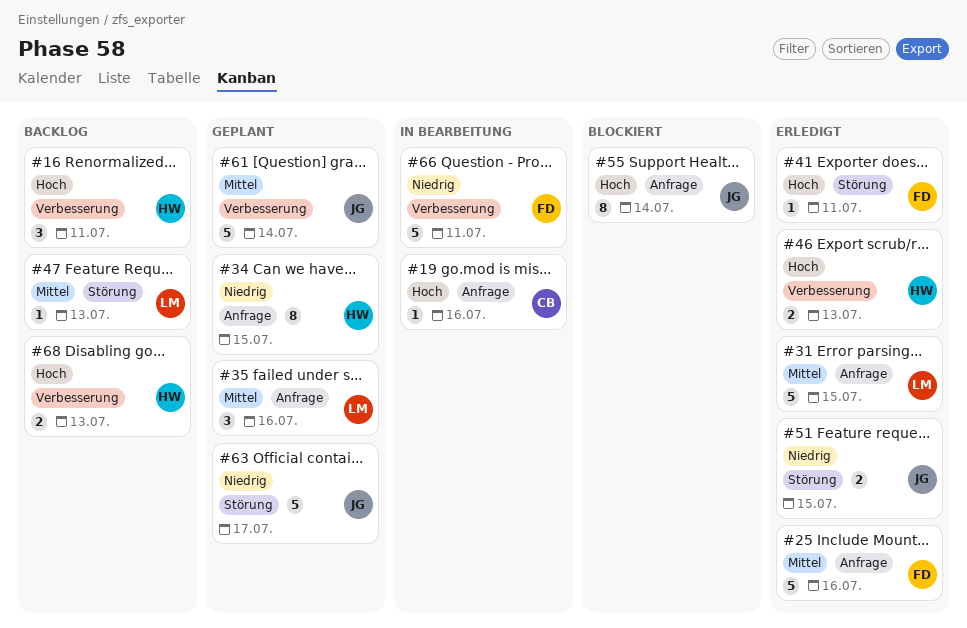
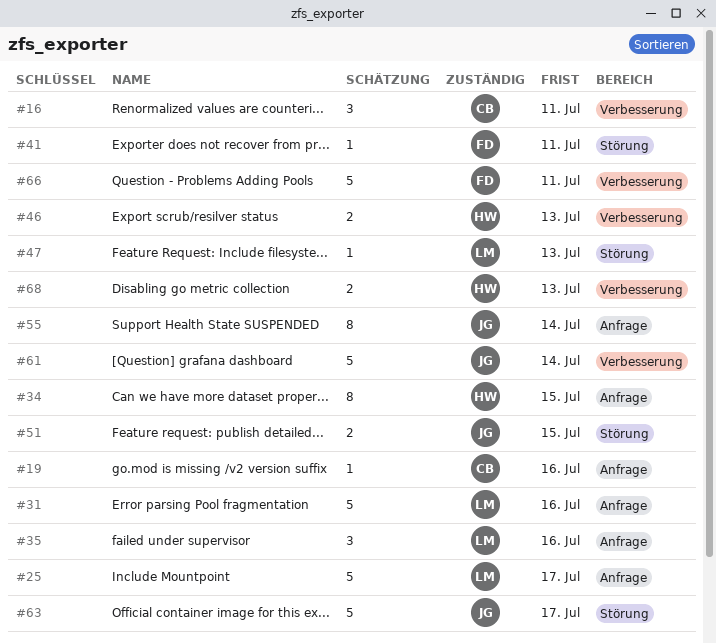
#16, owner: HW -> CB
#25, owner: FD -> LM
#25, due: Jul 16 -> Jul 17
#31, due: Jul 15 -> Jul 16

